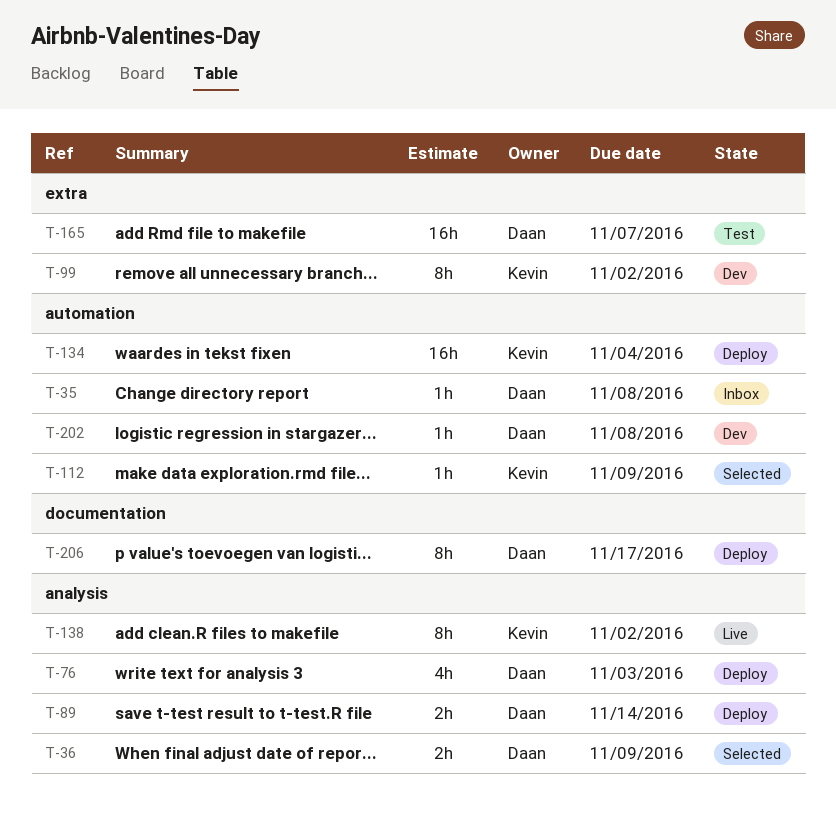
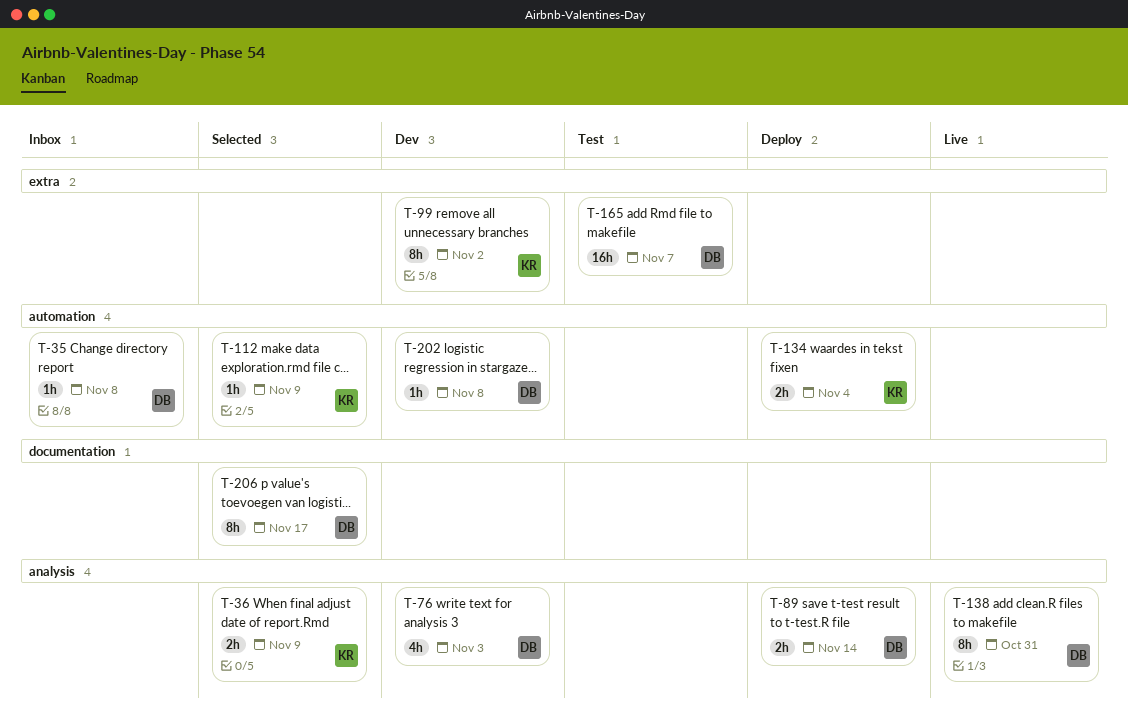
T-36, owner: Daan -> Kevin
T-76, status: Deploy -> Dev
T-134, estimate: 16h -> 2h
T-138, owner: Kevin -> Daan
T-138, due: Nov 2 -> Oct 31
T-206, status: Deploy -> Selected

